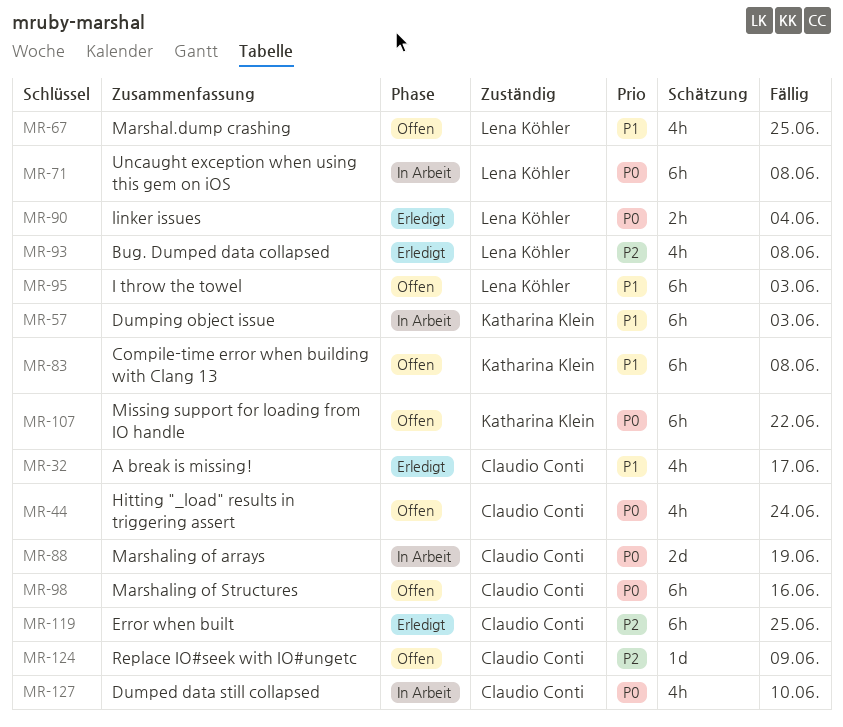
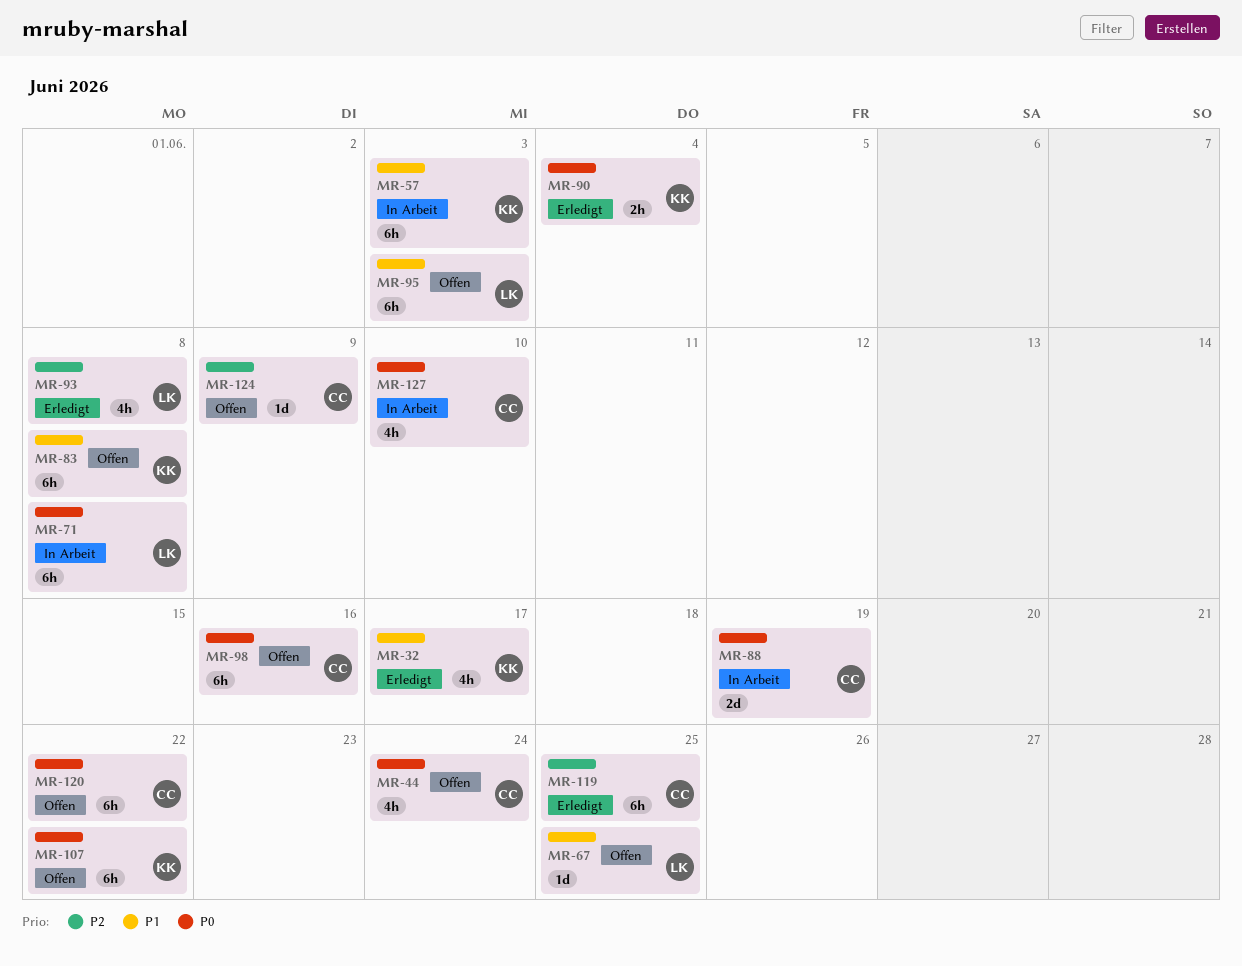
MR-32, owner: Claudio Conti -> Katharina Klein
MR-67, estimate: 4h -> 1d
MR-90, owner: Lena Köhler -> Katharina Klein
MR-120: none -> present

